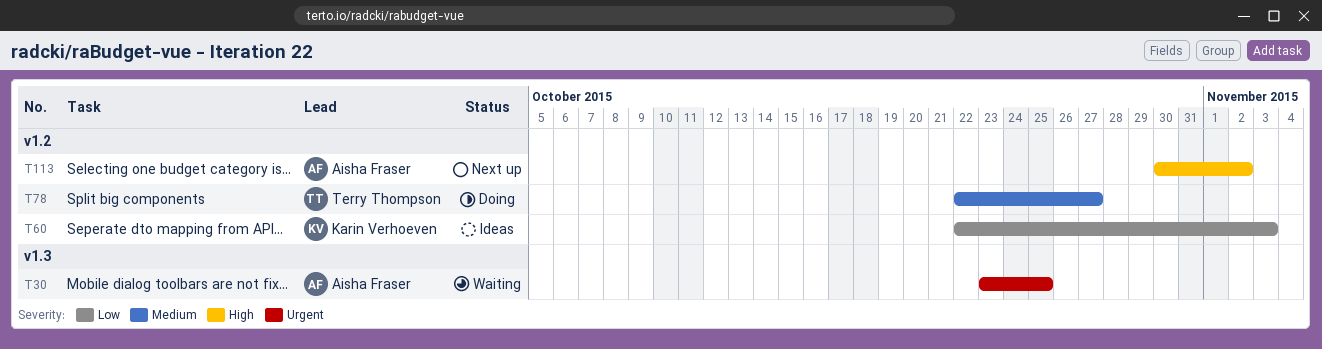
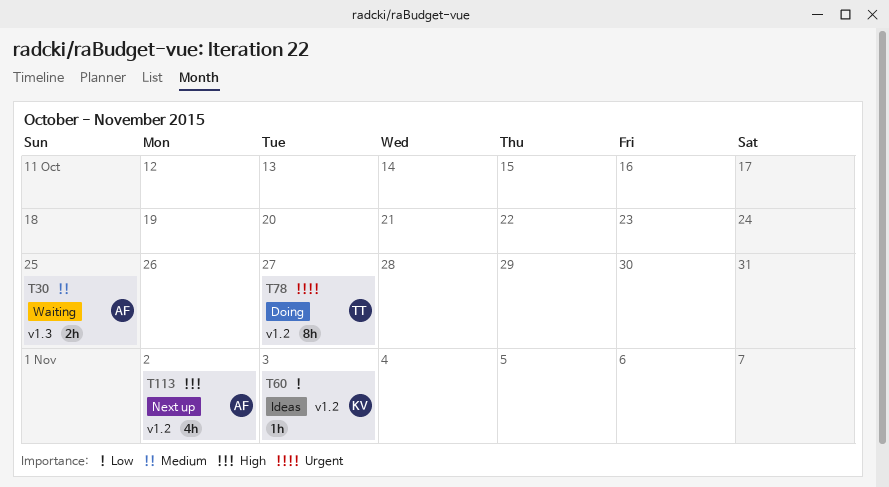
T30, priority: Urgent -> Medium
T78, priority: Medium -> Urgent

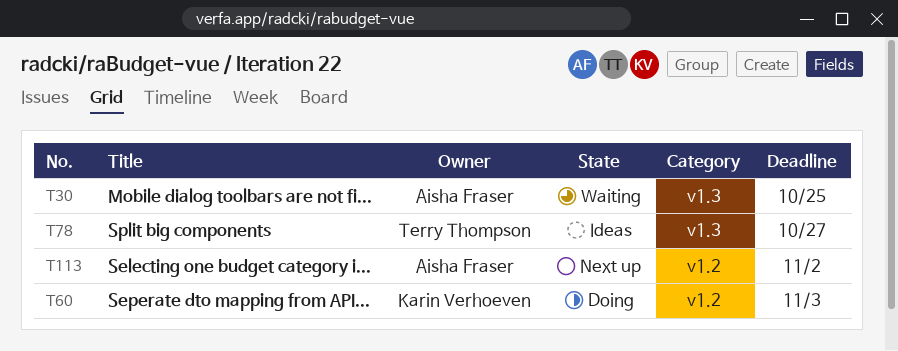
T60, status: Ideas -> Doing
T78, status: Doing -> Ideas
T78, label: v1.2 -> v1.3

